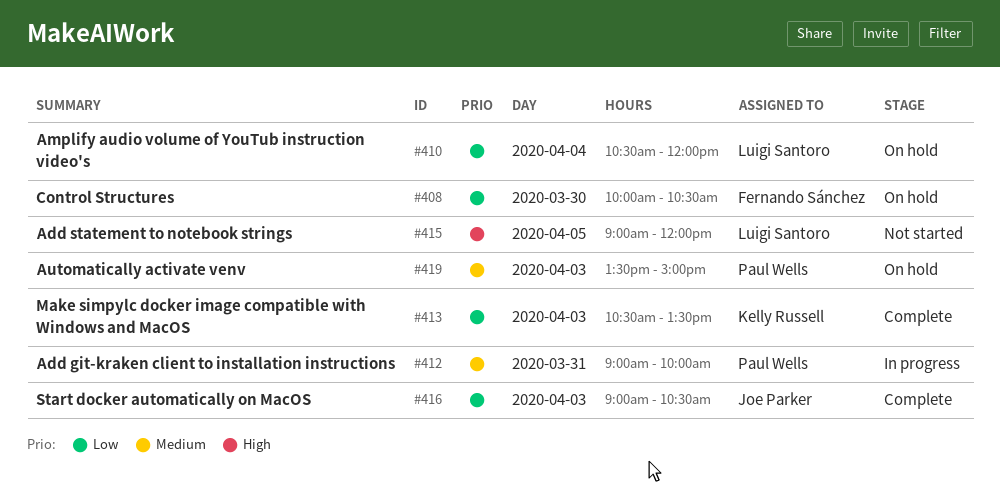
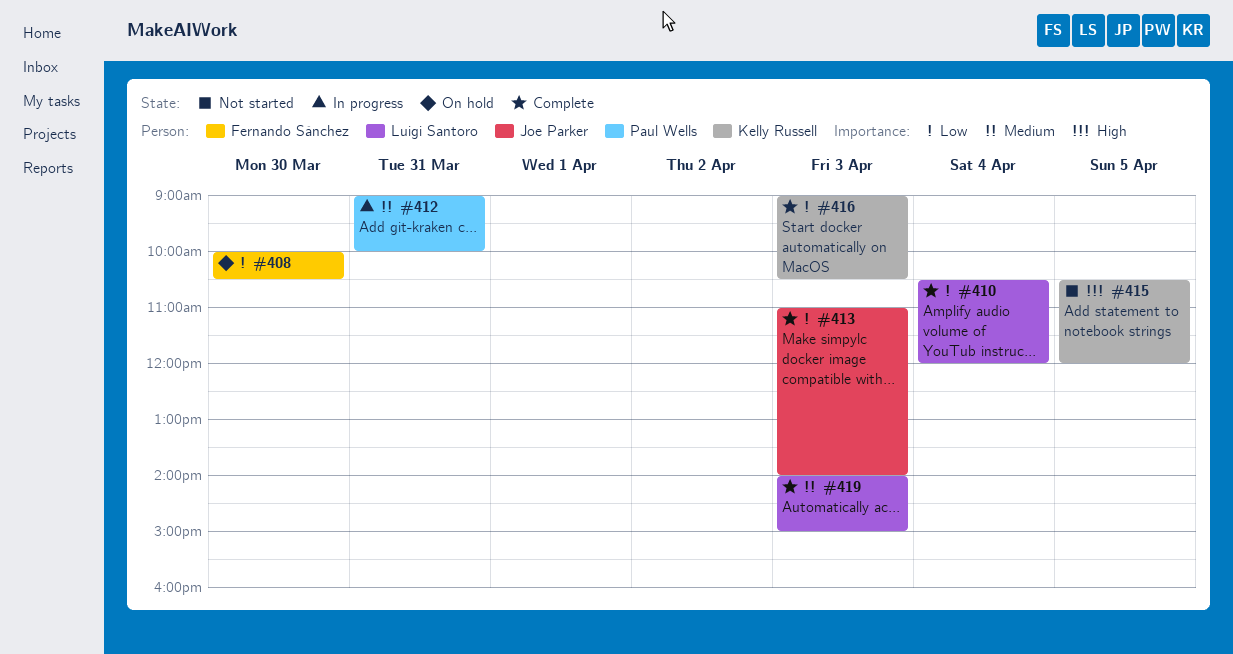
#410, status: On hold -> Complete
#413, owner: Kelly Russell -> Joe Parker
#413, begins: 10:30 -> 11:00
#413, ends: 13:30 -> 14:00
#415, owner: Luigi Santoro -> Kelly Russell
#415, begins: 09:00 -> 10:30
#416, owner: Joe Parker -> Kelly Russell
#419, status: On hold -> Complete
#419, owner: Paul Wells -> Luigi Santoro
#419, begins: 13:30 -> 14:00

